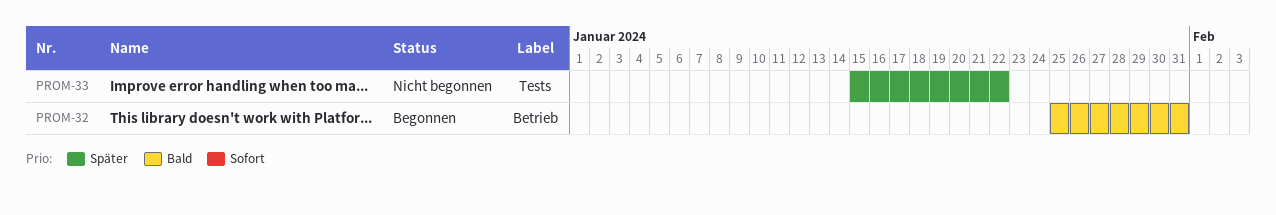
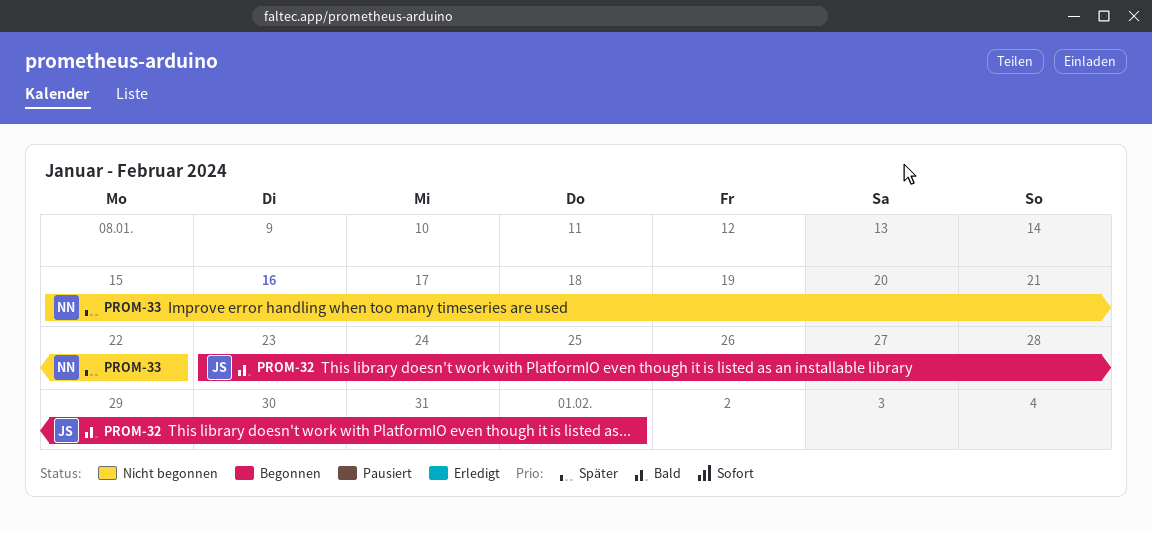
PROM-32, start: Jan 25 -> Jan 23
PROM-32, due: Jan 31 -> Feb 1

